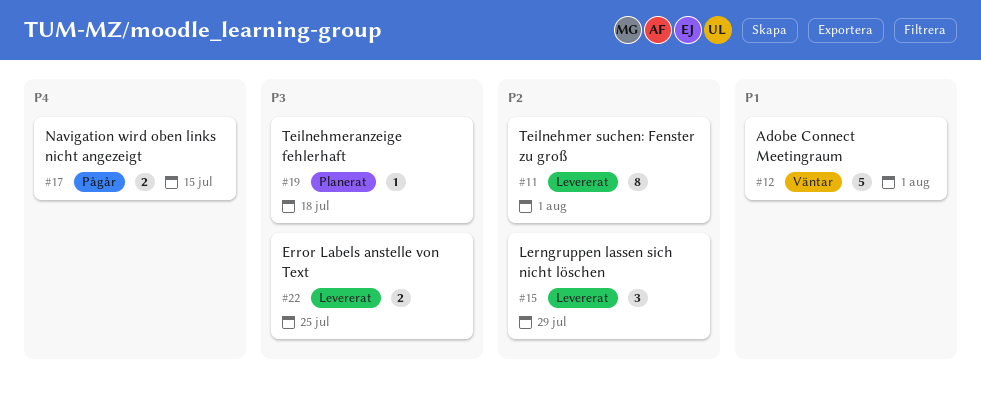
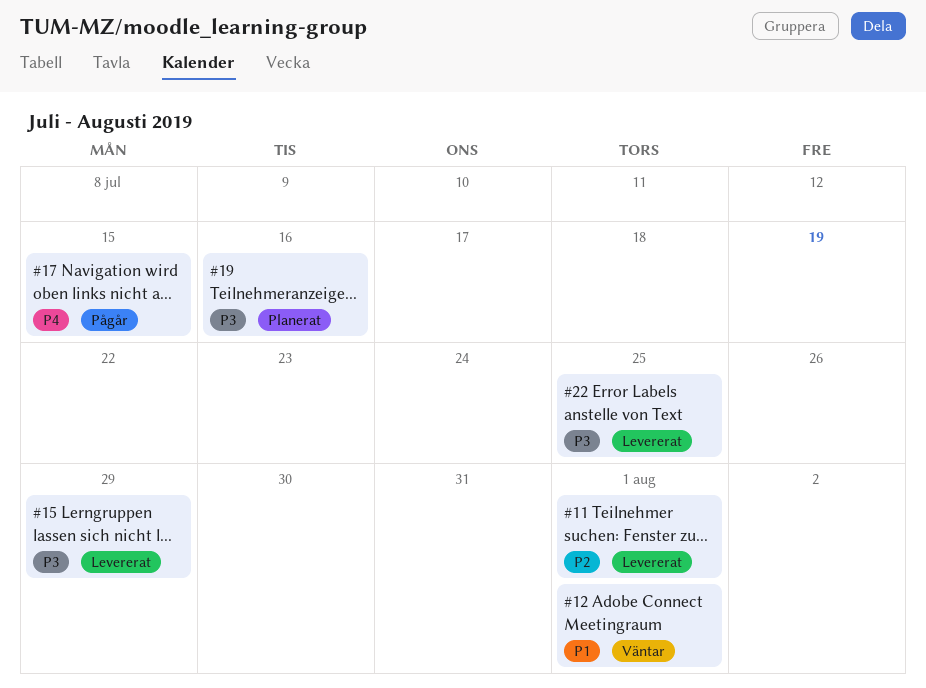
#15, priority: P2 -> P3
#19, due: Jul 18 -> Jul 16

